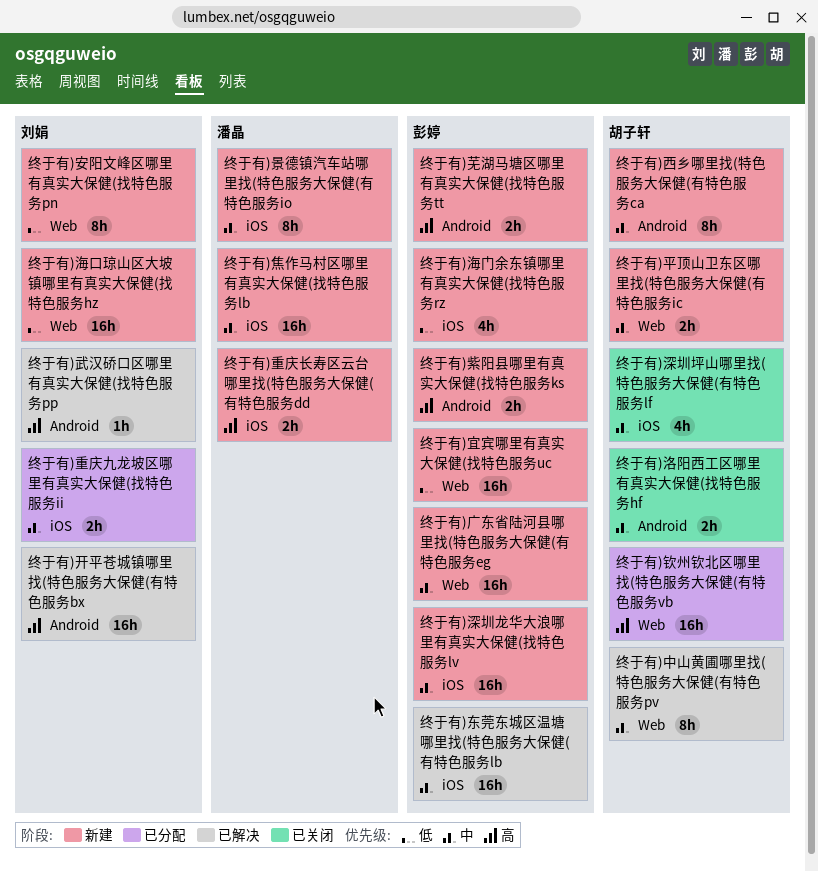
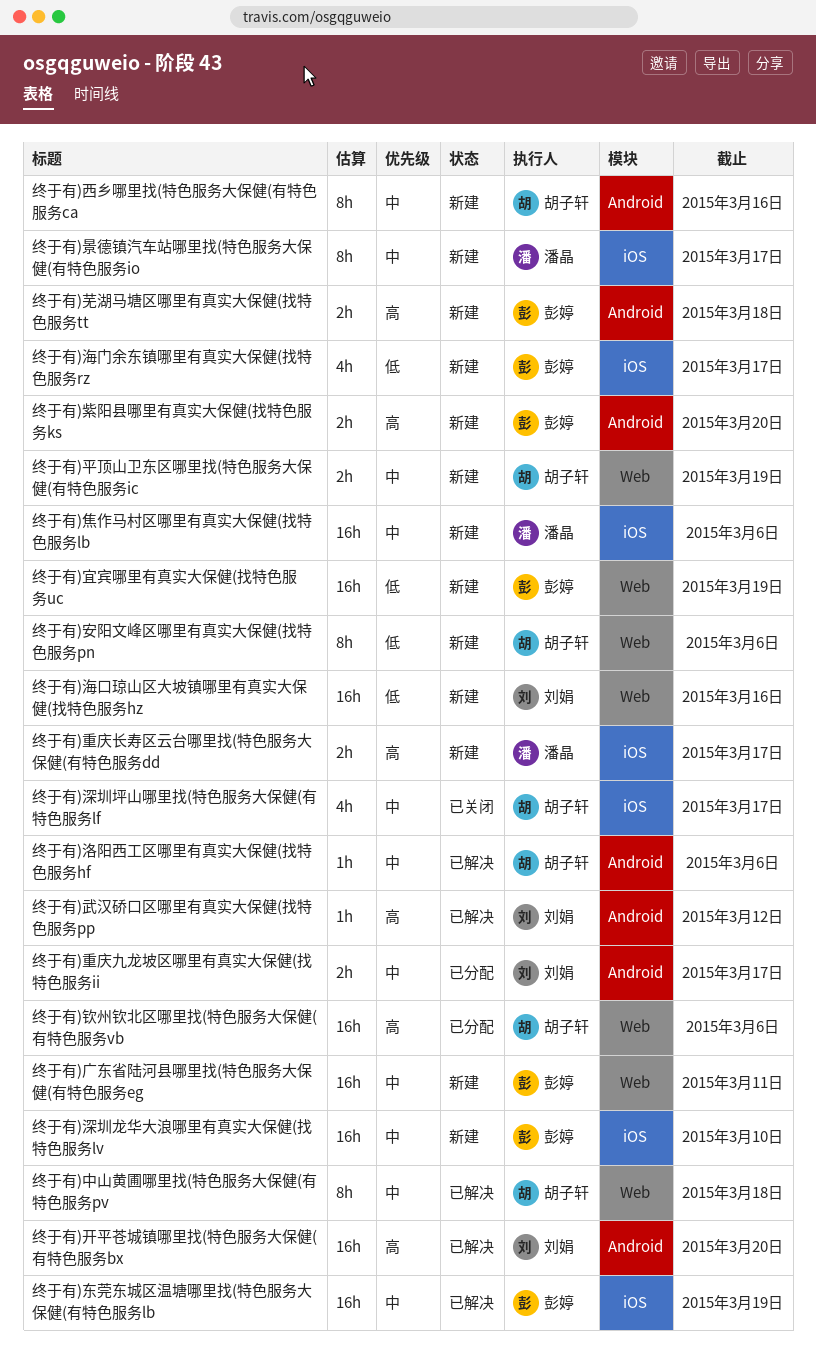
终于有)安阳文峰区哪里有真实大保健(找特色服务pn, owner: 刘娟 -> 胡子轩
终于有)洛阳西工区哪里有真实大保健(找特色服务hf, status: 已关闭 -> 已解决
终于有)洛阳西工区哪里有真实大保健(找特色服务hf, estimate: 2h -> 1h
终于有)重庆九龙坡区哪里有真实大保健(找特色服务ii, label: iOS -> Android

